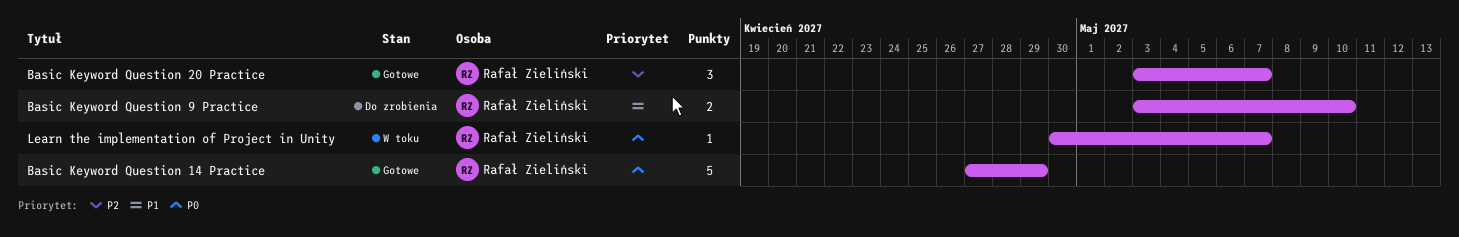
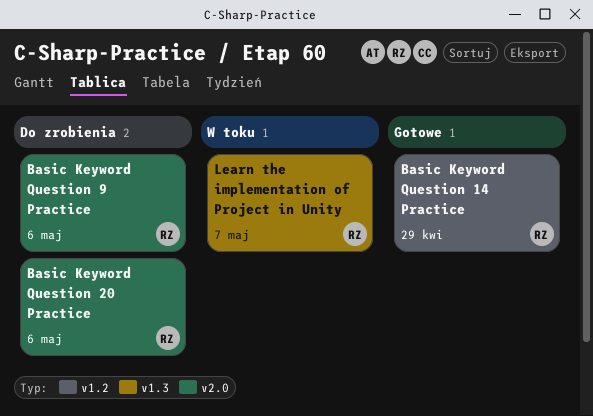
Basic Keyword Question 20 Practice, status: Gotowe -> Do zrobienia
Basic Keyword Question 20 Practice, due: May 7 -> May 6
Basic Keyword Question 9 Practice, due: May 10 -> May 6

